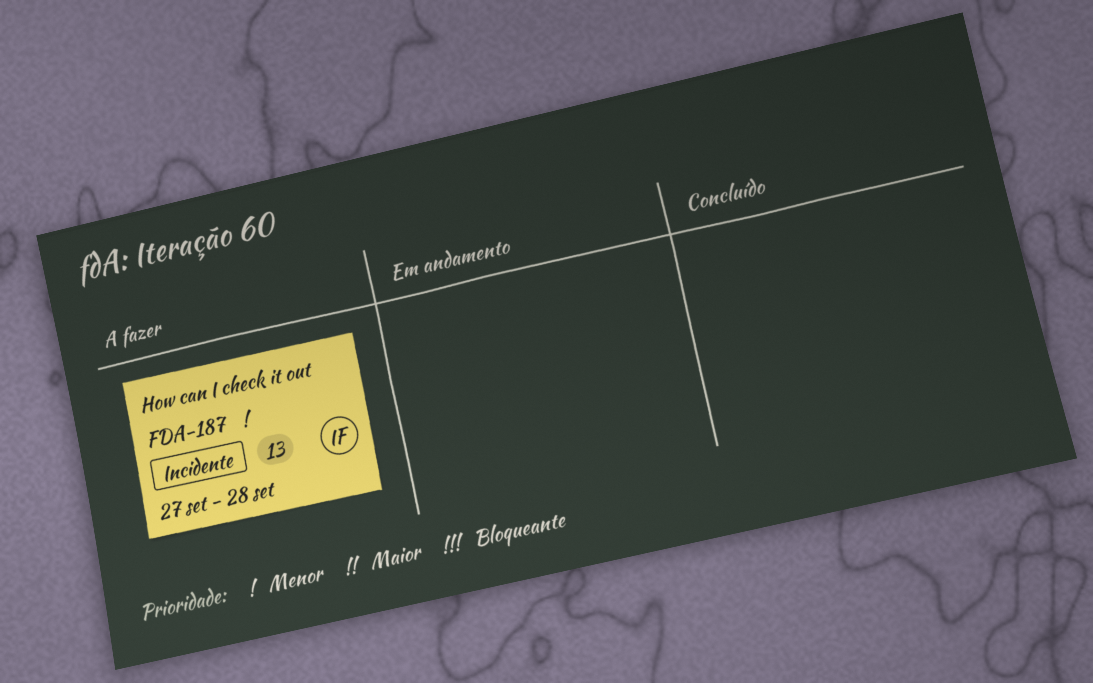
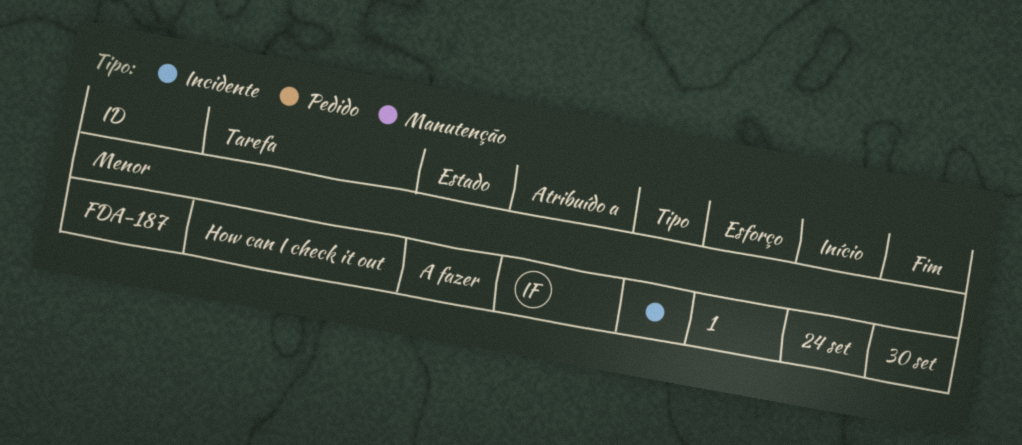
FDA-187, estimate: 13 -> 1
FDA-187, start: Sep 27 -> Sep 24
FDA-187, due: Sep 28 -> Sep 30

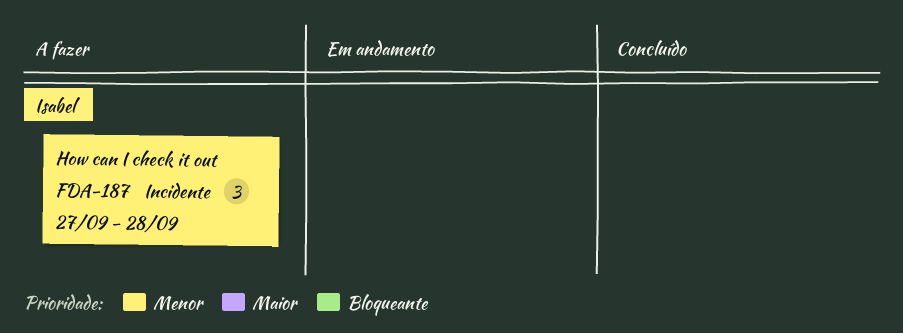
FDA-187, estimate: 1 -> 3
FDA-187, start: Sep 24 -> Sep 27
FDA-187, due: Sep 30 -> Sep 28

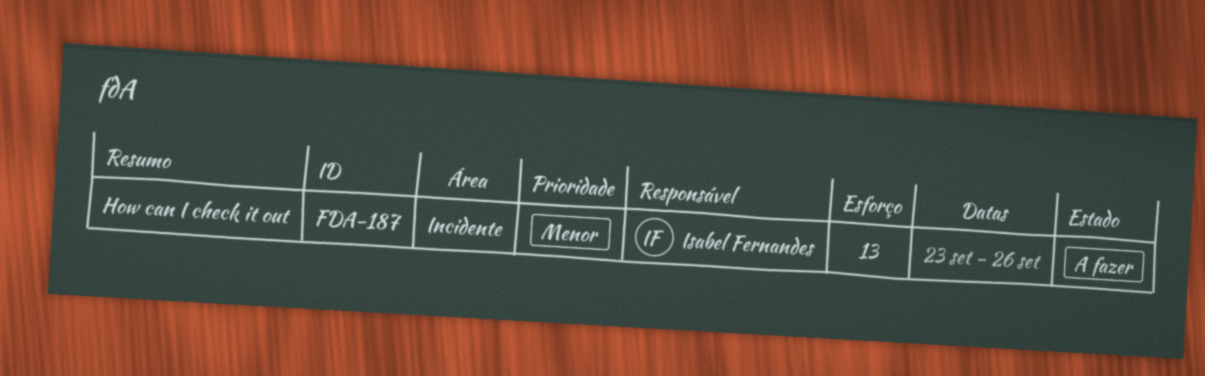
FDA-187, estimate: 3 -> 13
FDA-187, start: Sep 27 -> Sep 23
FDA-187, due: Sep 28 -> Sep 26

